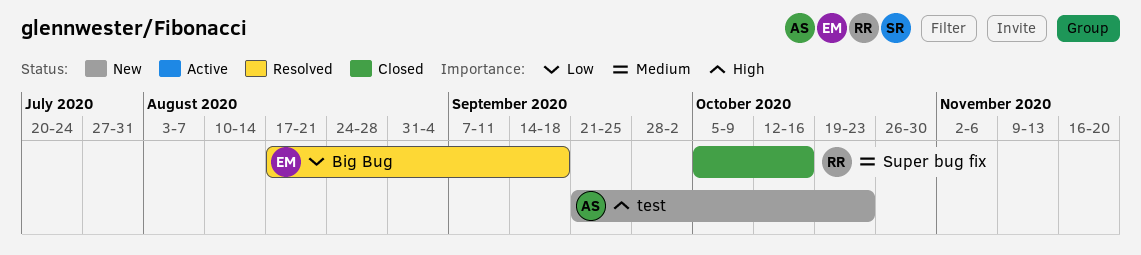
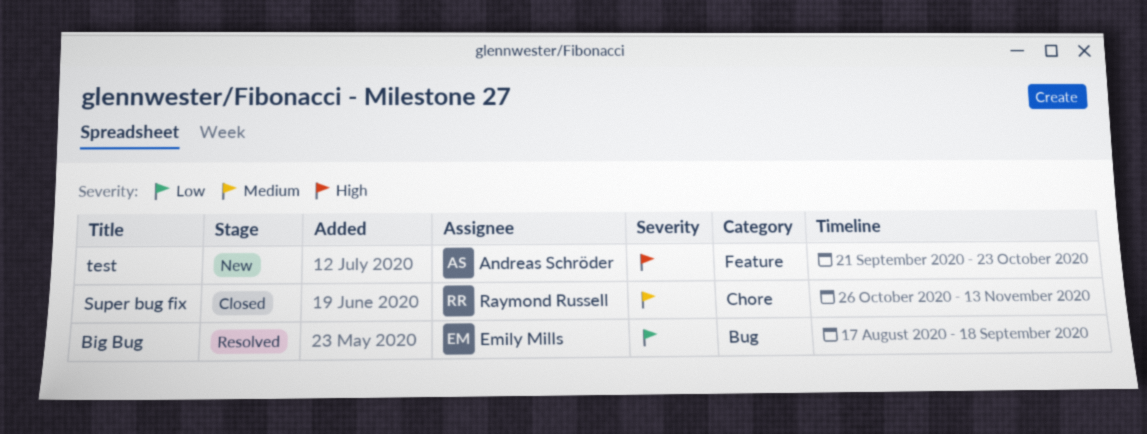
Super bug fix, start: Oct 5 -> Oct 26
Super bug fix, due: Oct 16 -> Nov 13

